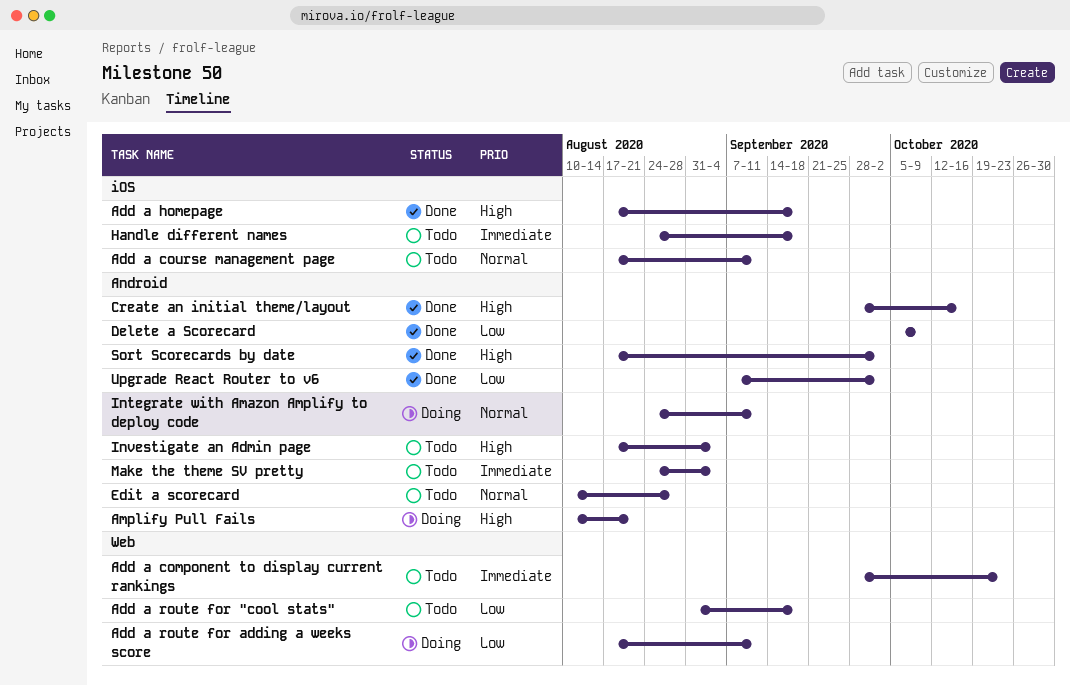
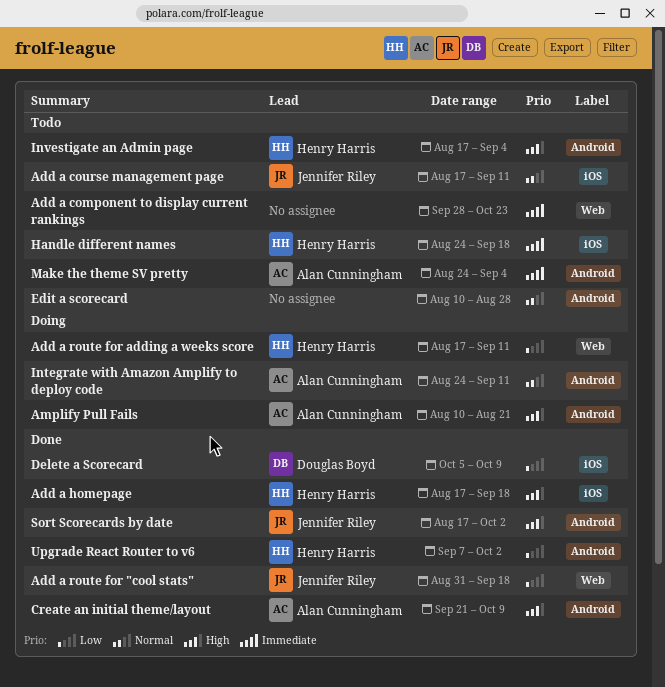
Add a route for "cool stats", status: Todo -> Done
Create an initial theme/layout, start: Sep 28 -> Sep 21
Create an initial theme/layout, due: Oct 16 -> Oct 9
Delete a Scorecard, label: Android -> iOS

